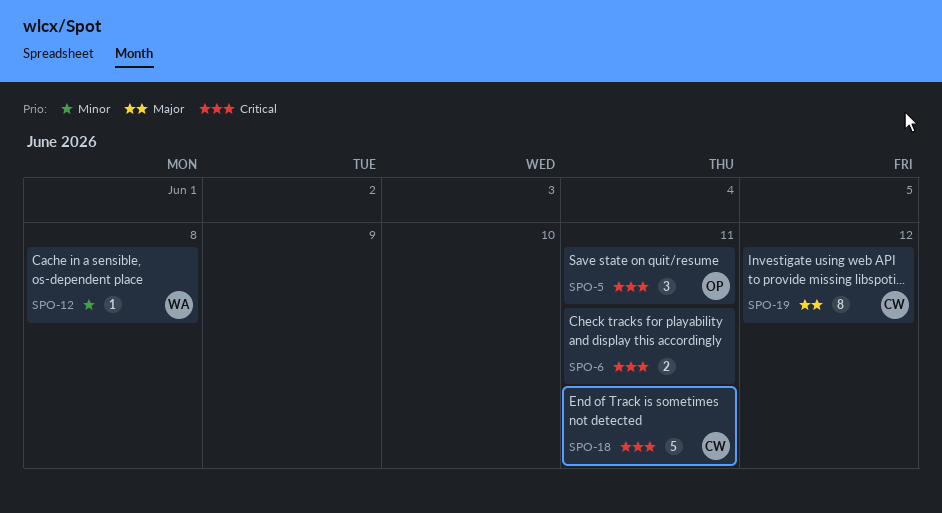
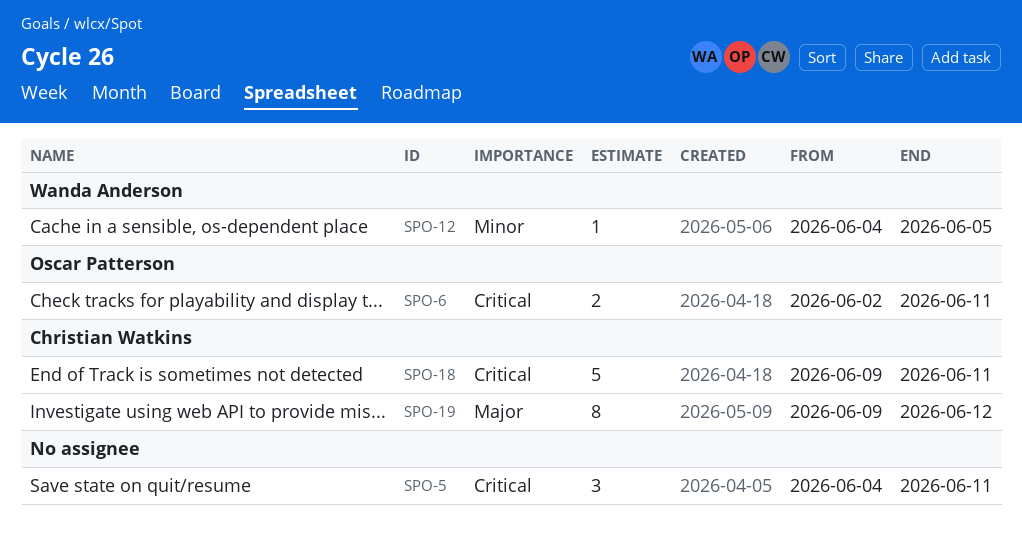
SPO-5, owner: Oscar Patterson -> none
SPO-6, owner: none -> Oscar Patterson
SPO-12, due: Jun 8 -> Jun 5

